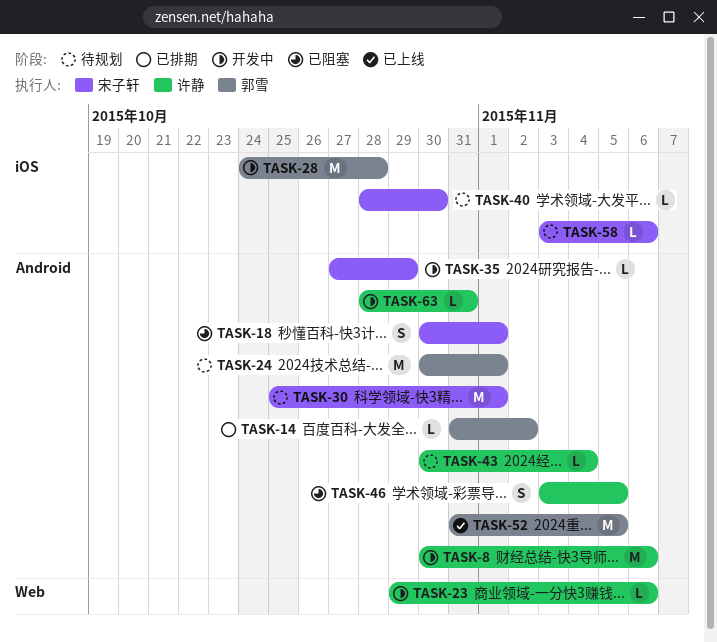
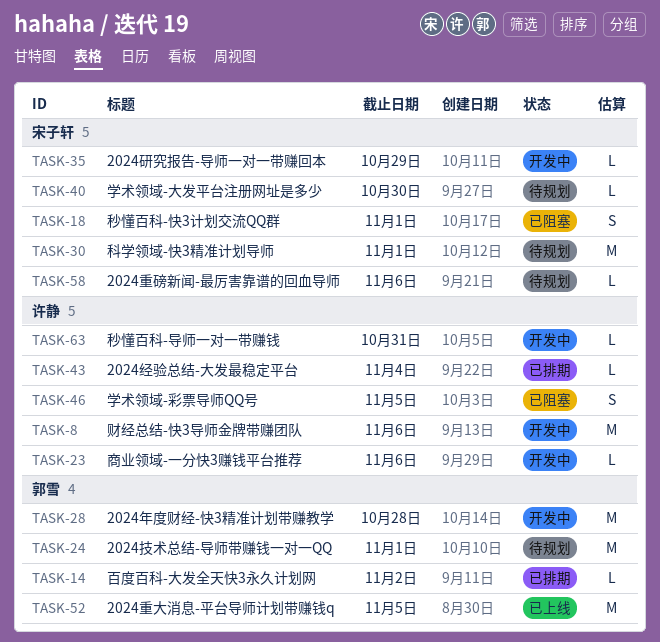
TASK-43, status: 待规划 -> 已排期

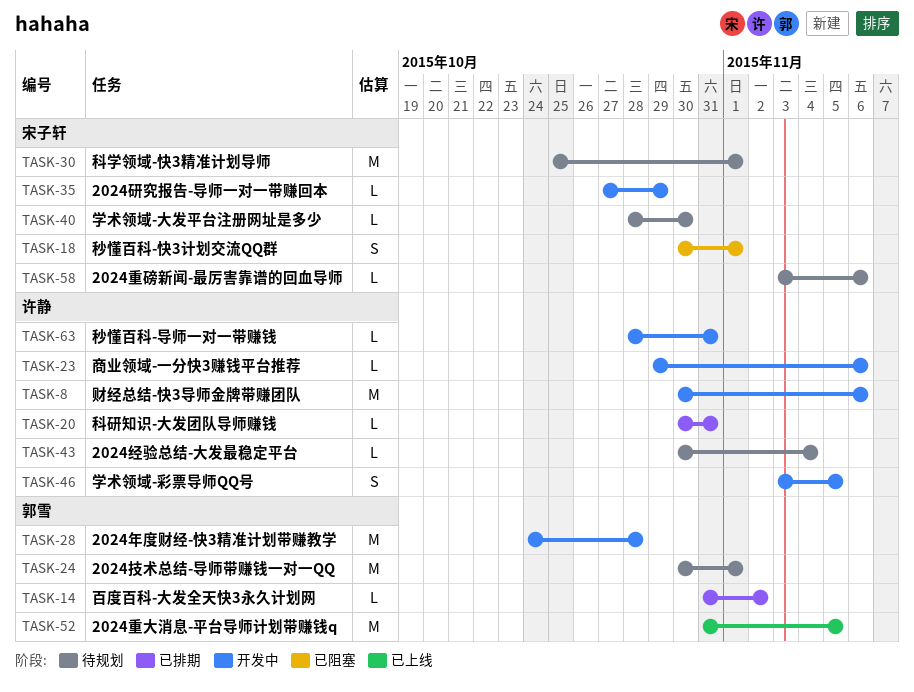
TASK-20: none -> present
TASK-43, status: 已排期 -> 待规划
TASK-46, status: 已阻塞 -> 开发中

